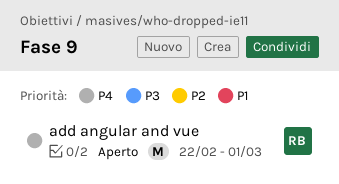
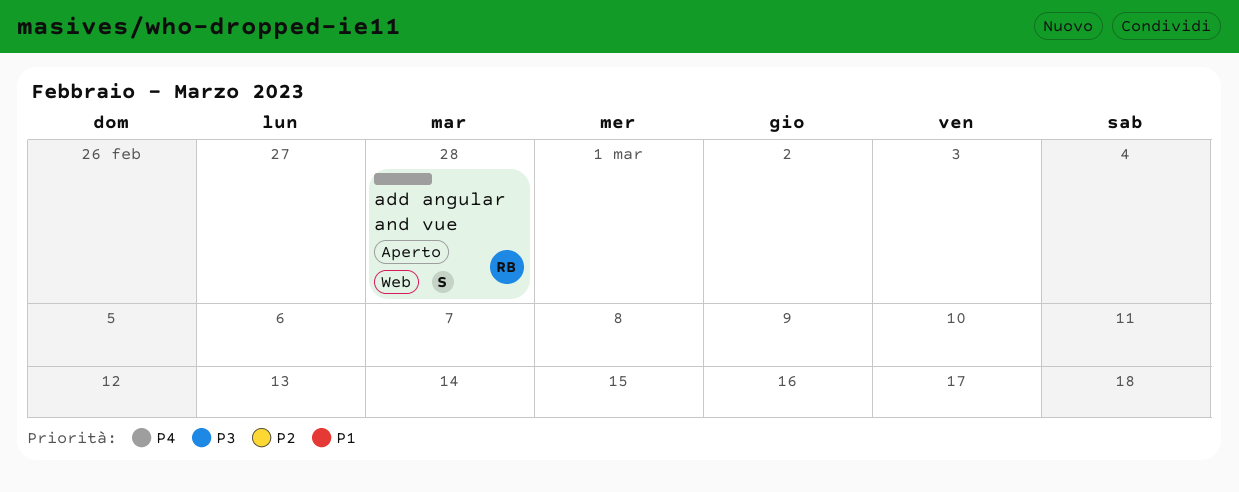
add angular and vue, estimate: M -> S
add angular and vue, due: Mar 1 -> Feb 28

